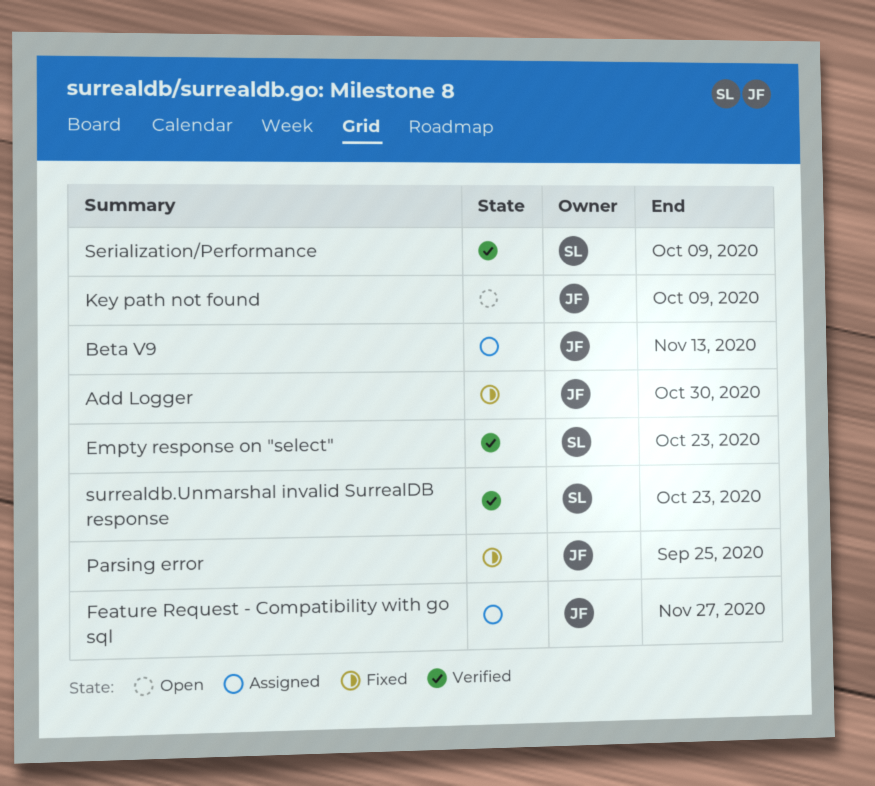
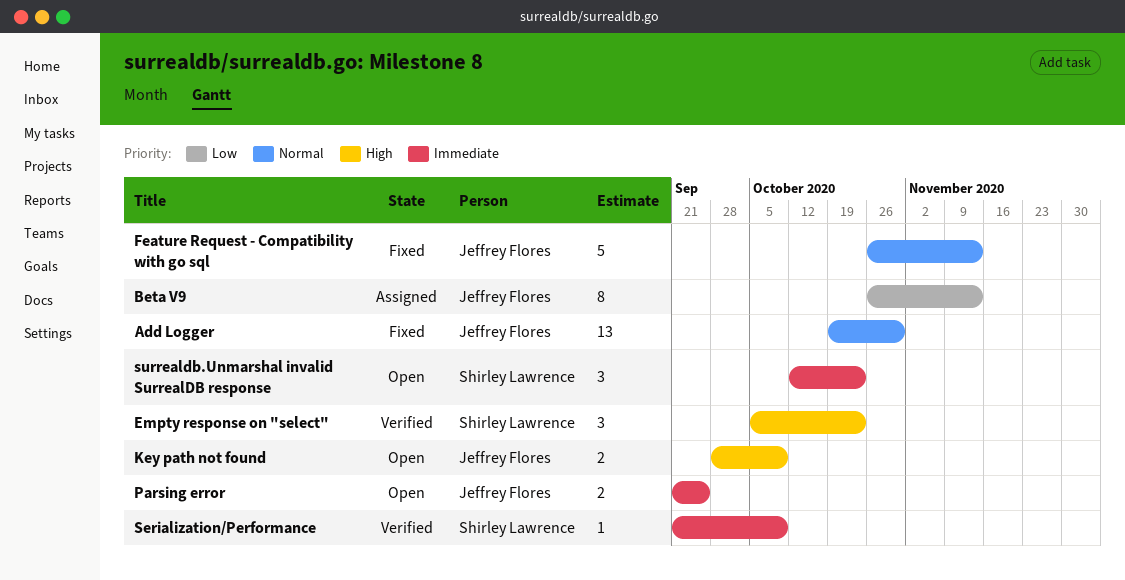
Feature Request - Compatibility with go sql, status: Assigned -> Fixed
Feature Request - Compatibility with go sql, due: Nov 27 -> Nov 13
Parsing error, status: Fixed -> Open
surrealdb.Unmarshal invalid SurrealDB response, status: Verified -> Open

